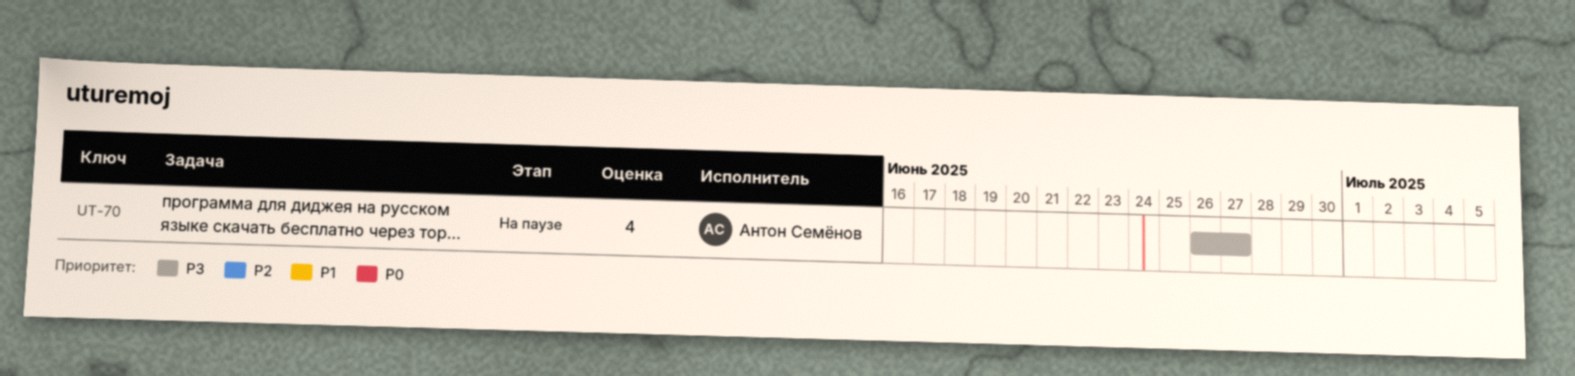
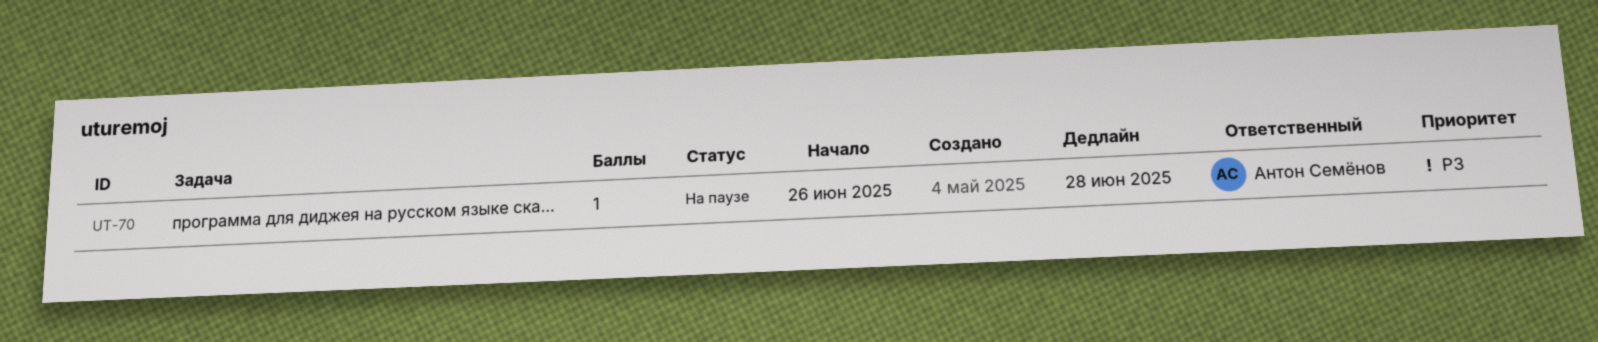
UT-70, estimate: 4 -> 1
UT-70, due: Jun 27 -> Jun 28

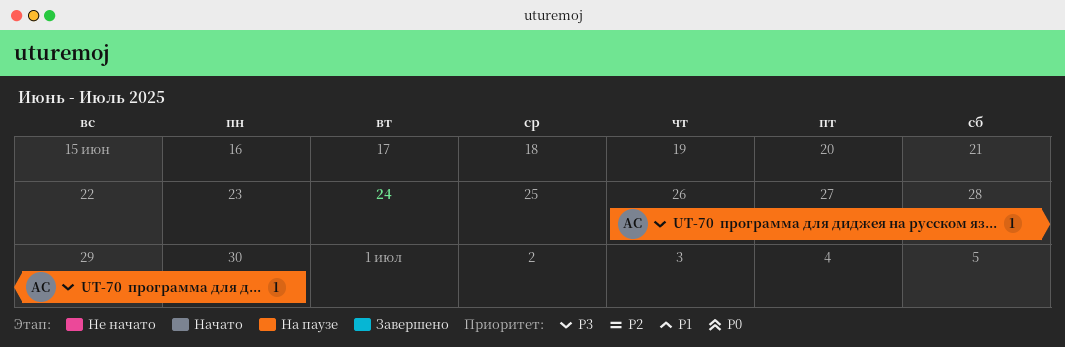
UT-70, due: Jun 28 -> Jun 30

